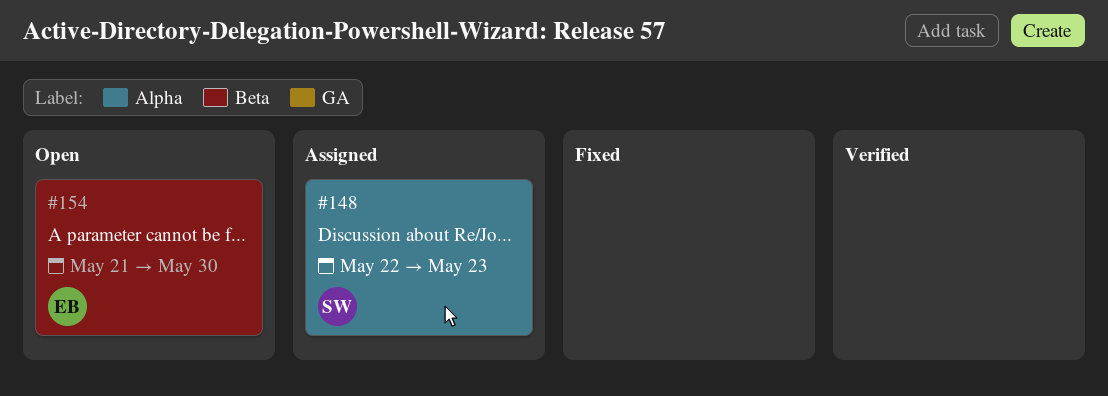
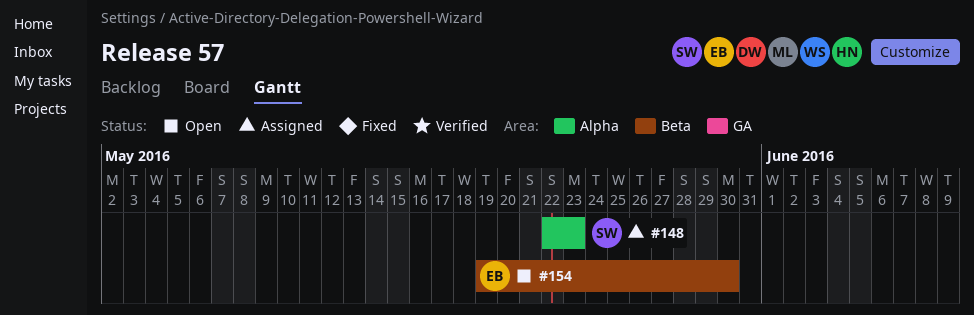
#154, start: May 21 -> May 19

